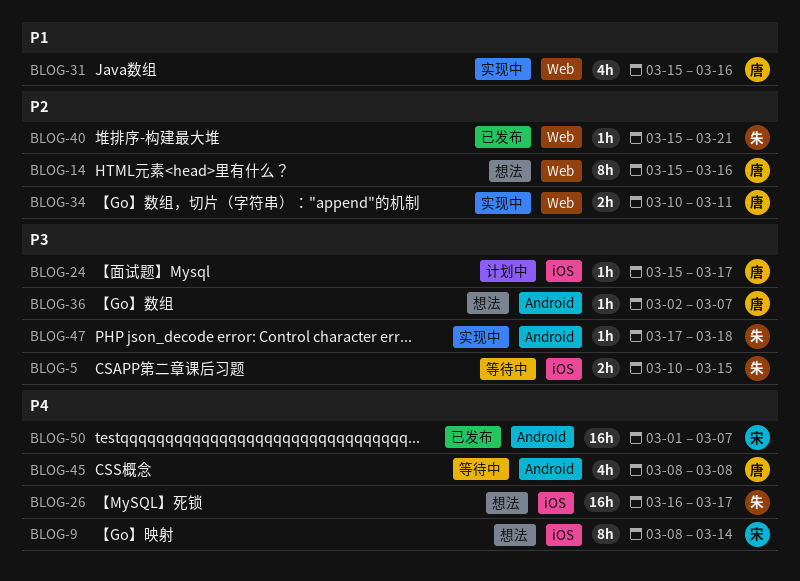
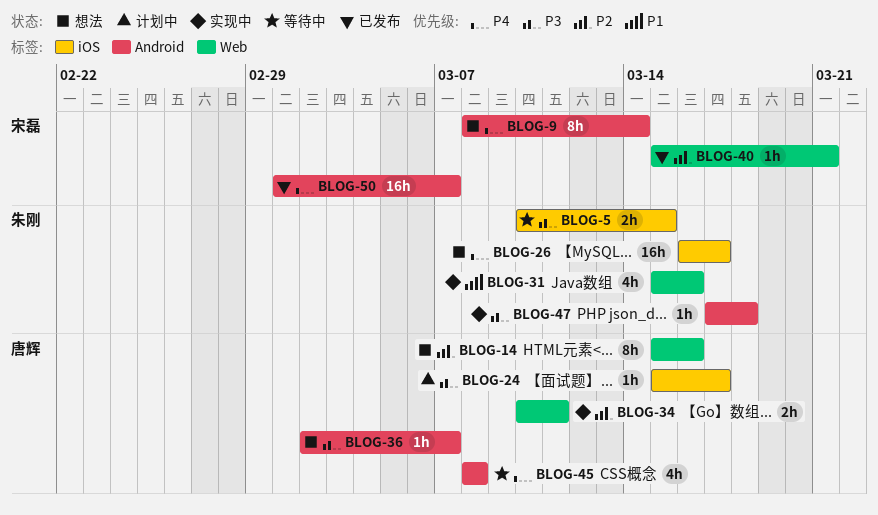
BLOG-9, label: iOS -> Android
BLOG-31, owner: 唐辉 -> 朱刚
BLOG-40, owner: 朱刚 -> 宋磊

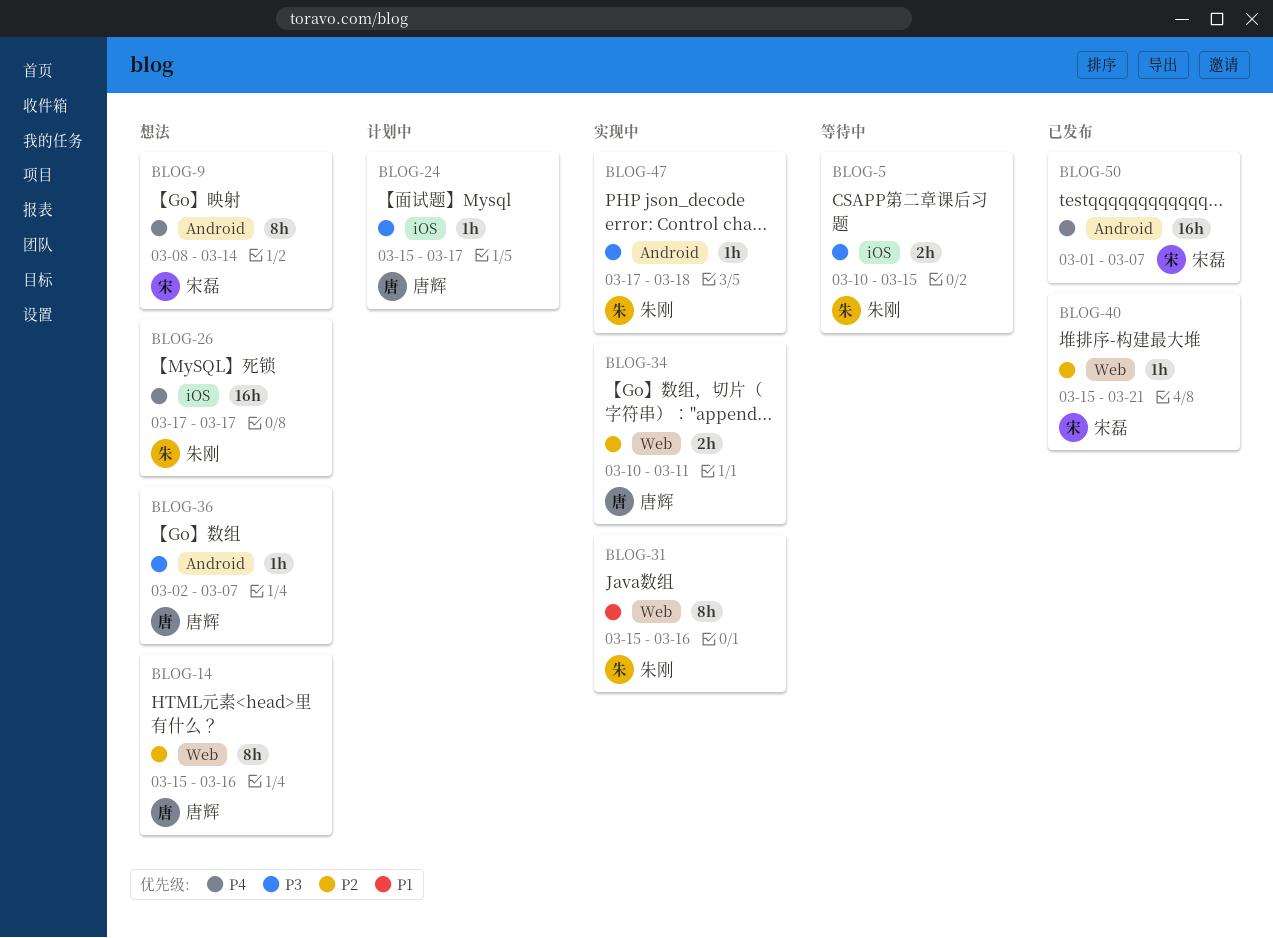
BLOG-26, start: Mar 16 -> Mar 17
BLOG-31, estimate: 4h -> 8h
BLOG-45: present -> none

